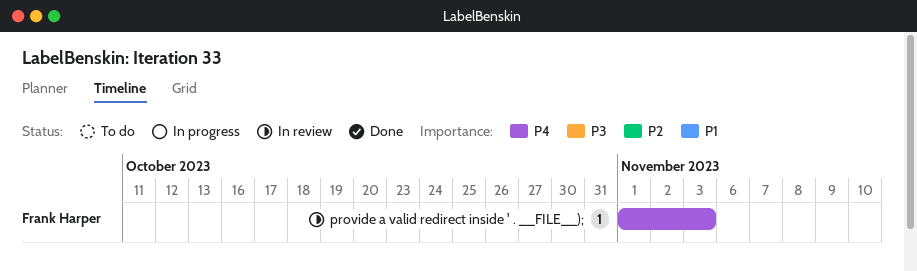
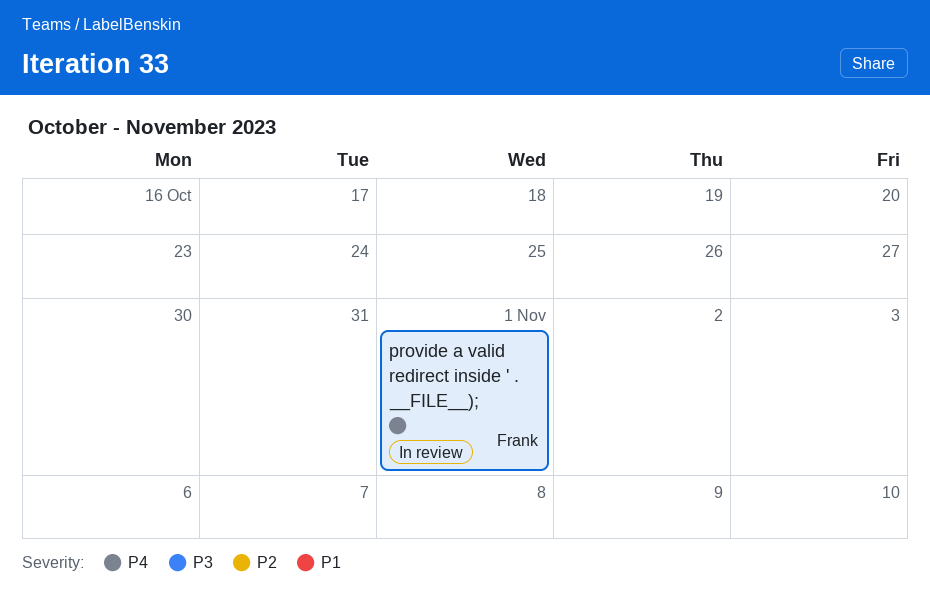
provide a valid redirect inside ' . __FILE__);, due: Nov 3 -> Nov 1

